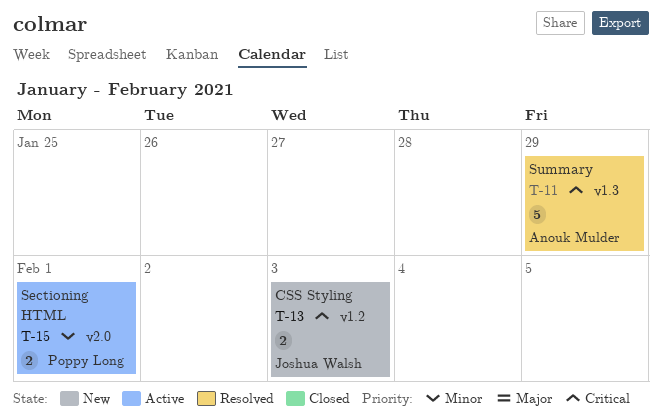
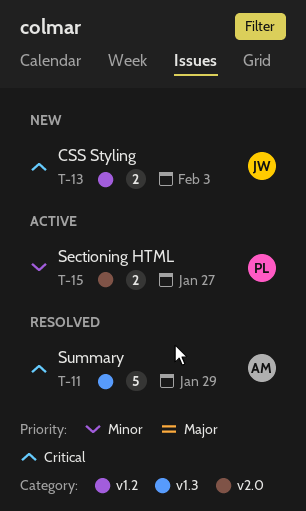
T-15, due: Feb 1 -> Jan 27

